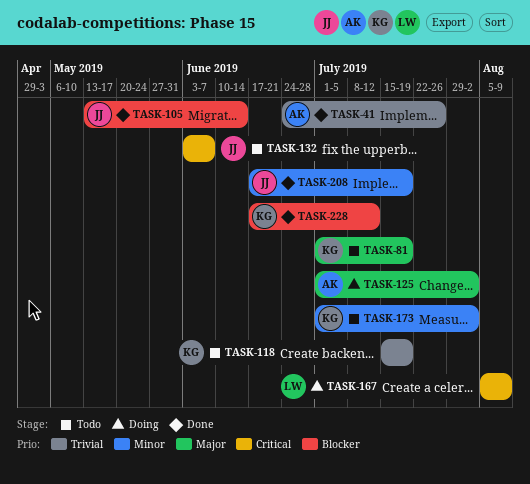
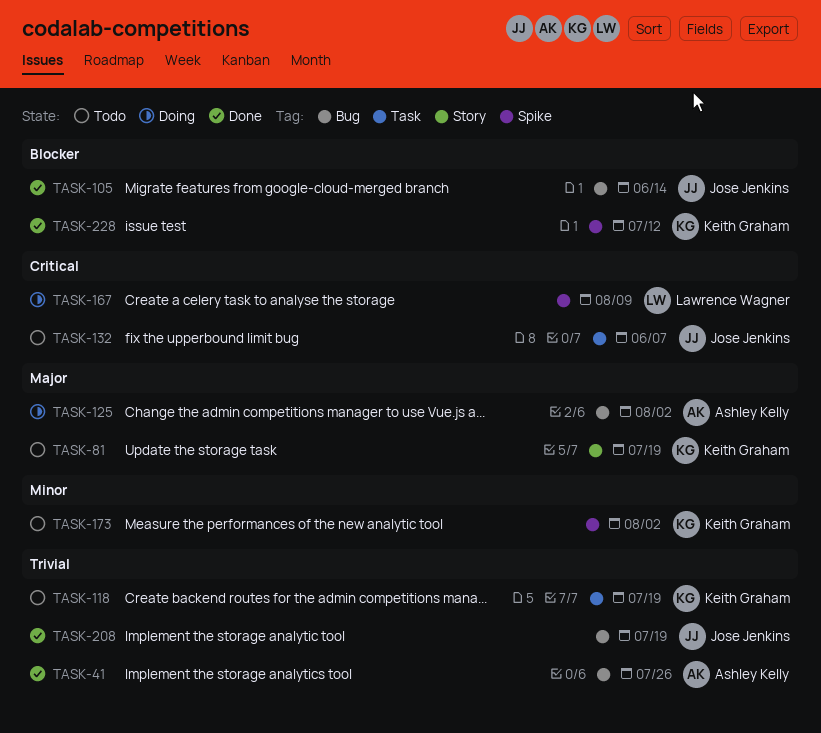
TASK-208, priority: Minor -> Trivial

